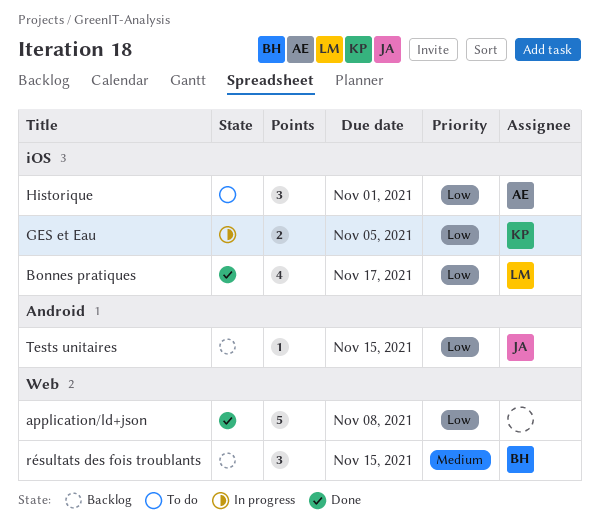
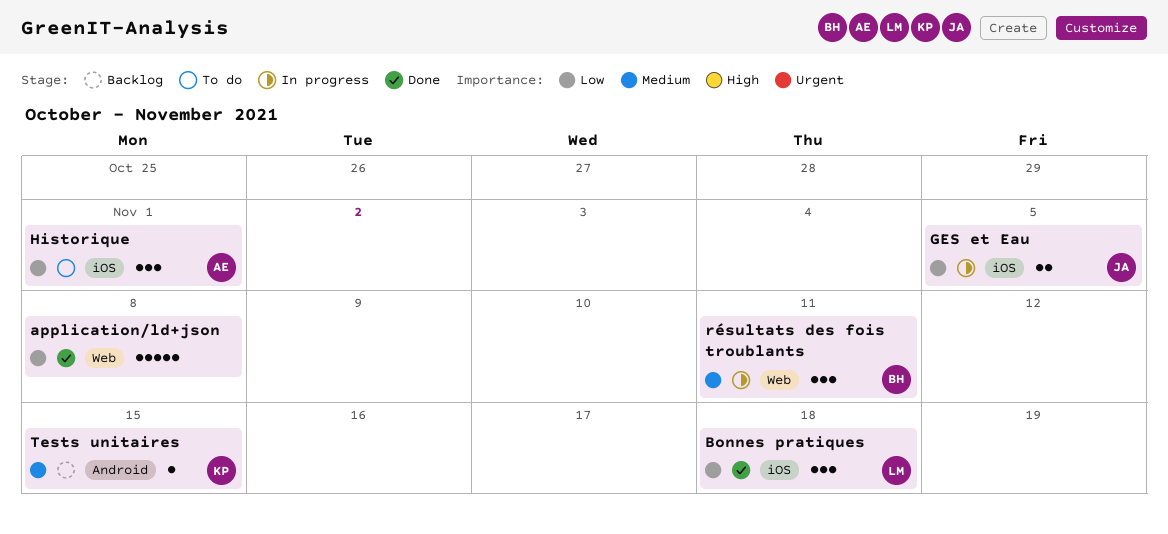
Bonnes pratiques, estimate: 4 -> 3
Bonnes pratiques, due: Nov 17 -> Nov 18
GES et Eau, owner: KP -> JA
résultats des fois troublants, status: Backlog -> In progress
résultats des fois troublants, due: Nov 15 -> Nov 11
Tests unitaires, owner: JA -> KP
Tests unitaires, priority: Low -> Medium

